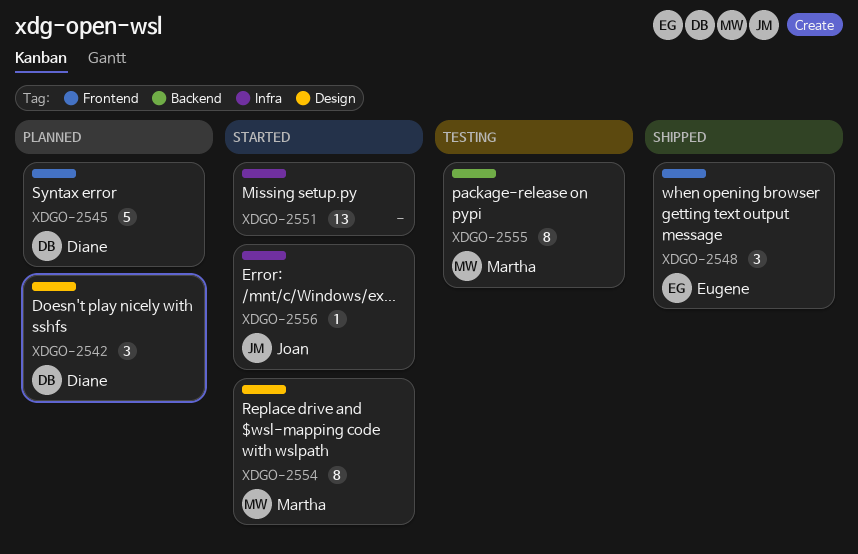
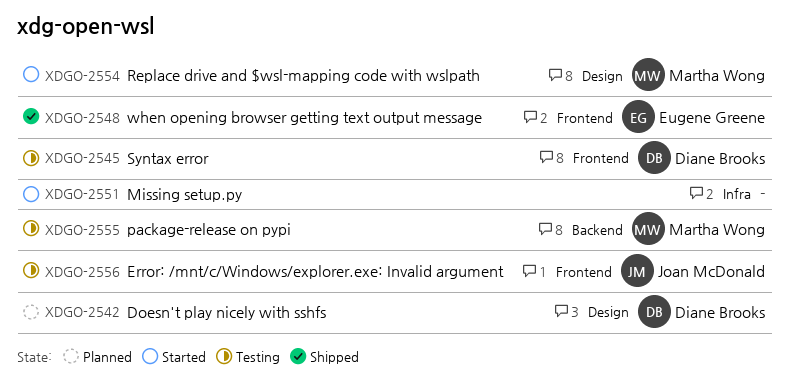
XDGO-2545, status: Planned -> Testing
XDGO-2556, status: Started -> Testing
XDGO-2556, label: Infra -> Frontend

